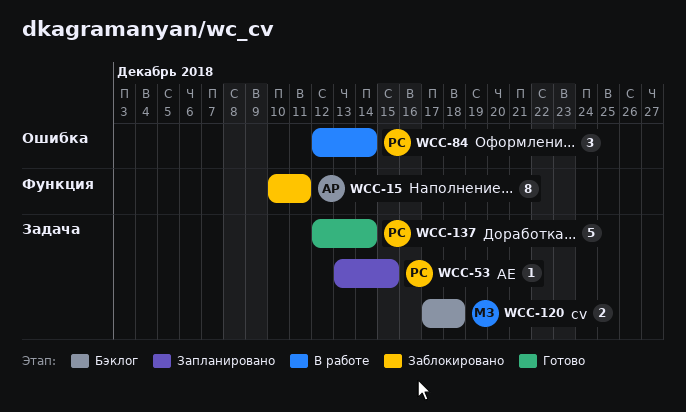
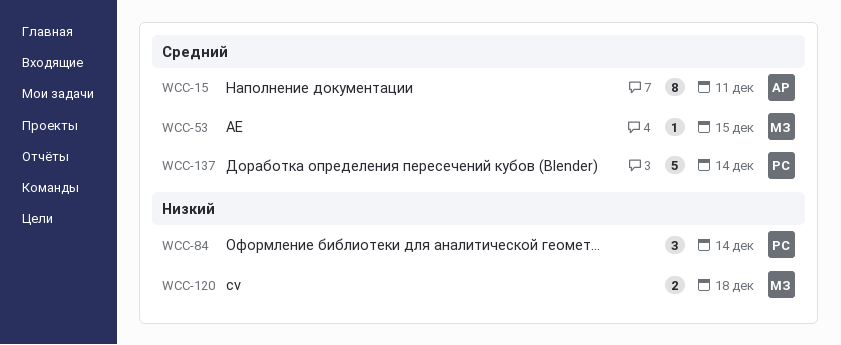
WCC-53, owner: РС -> МЗ

